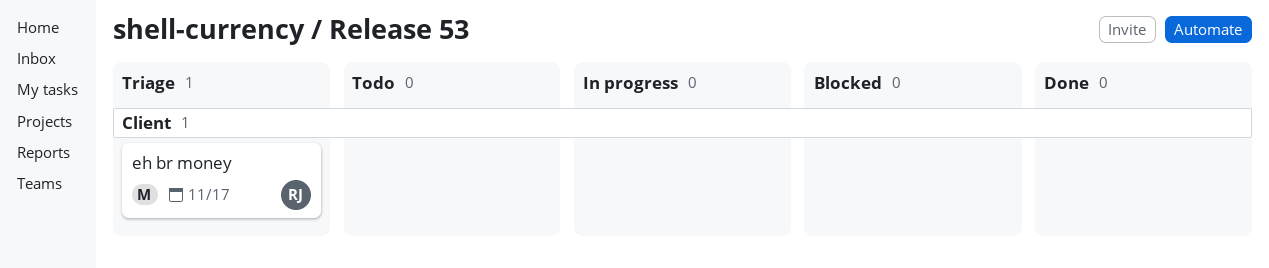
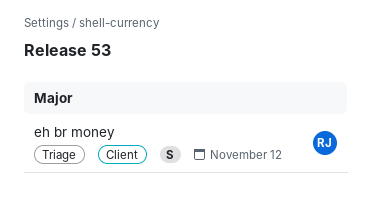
eh br money, estimate: M -> S
eh br money, due: Nov 17 -> Nov 12

